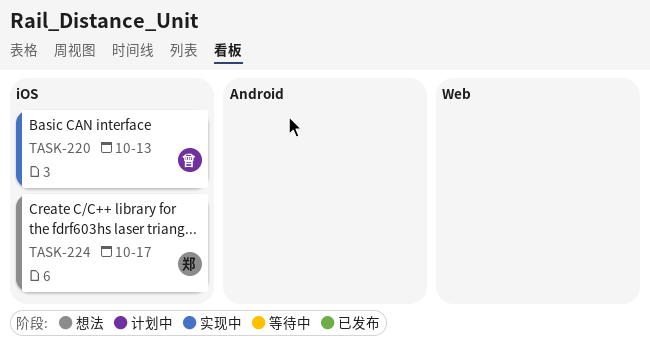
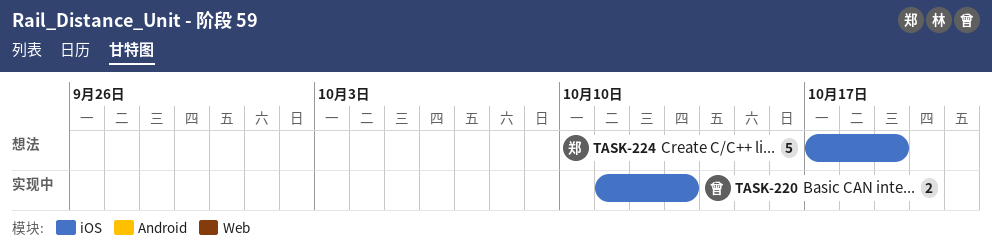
TASK-224, due: Oct 17 -> Oct 19

